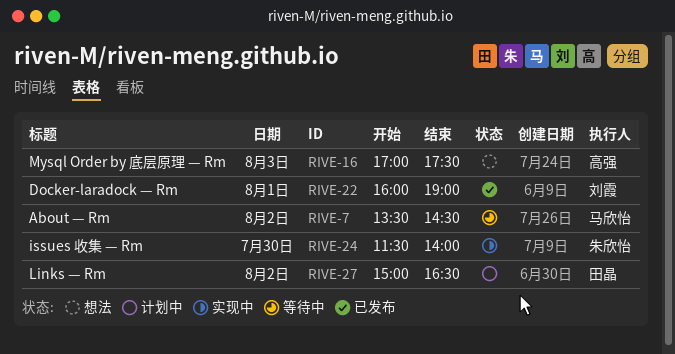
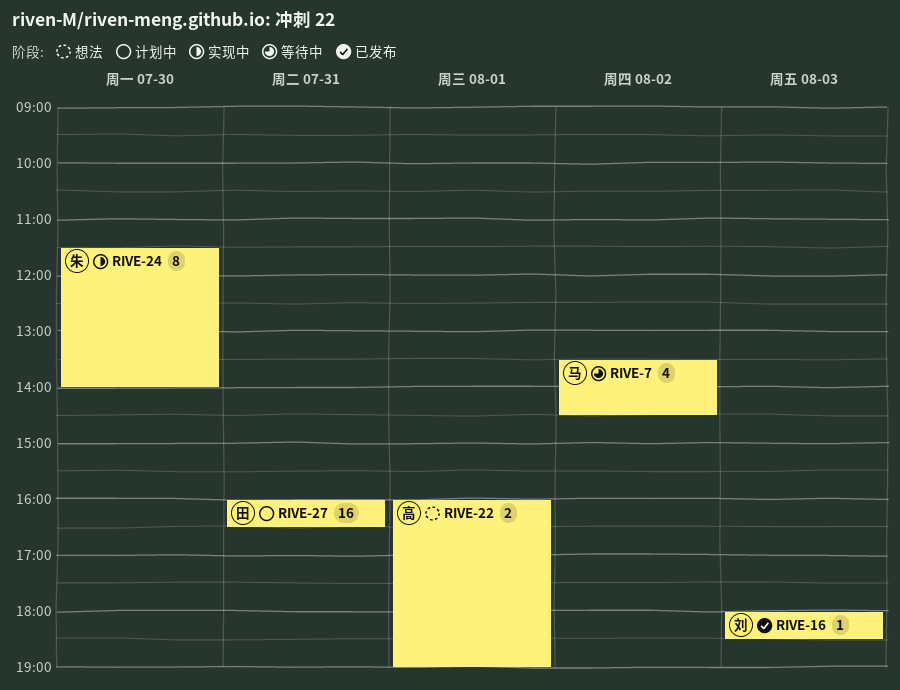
RIVE-16, status: 想法 -> 已发布
RIVE-16, owner: 高强 -> 刘霞
RIVE-16, begins: 17:00 -> 18:00
RIVE-16, ends: 17:30 -> 18:30
RIVE-22, status: 已发布 -> 想法
RIVE-22, owner: 刘霞 -> 高强
RIVE-27, day: Aug 2 -> Jul 31
RIVE-27, begins: 15:00 -> 16:00

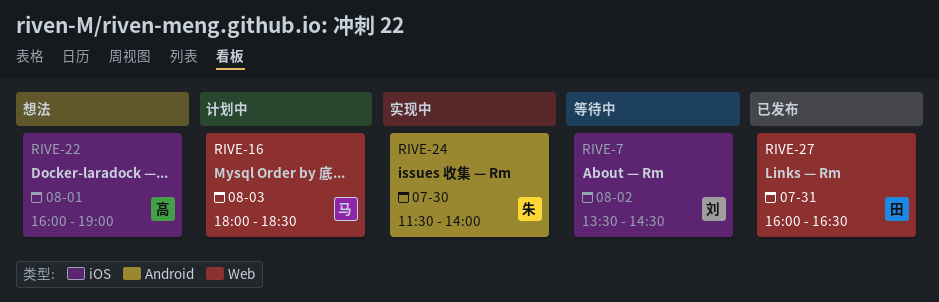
RIVE-7, owner: 马 -> 刘
RIVE-16, status: 已发布 -> 计划中
RIVE-16, owner: 刘 -> 马
RIVE-27, status: 计划中 -> 已发布

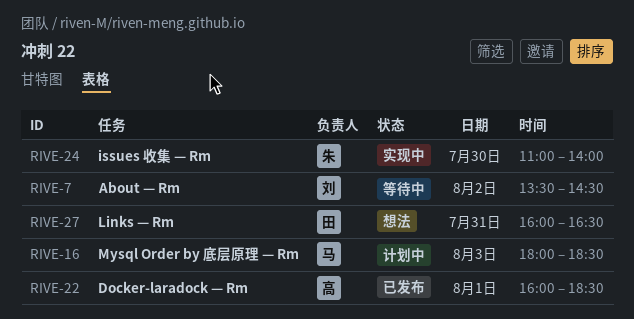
RIVE-22, status: 想法 -> 已发布
RIVE-22, ends: 19:00 -> 18:30
RIVE-24, begins: 11:30 -> 11:00
RIVE-27, status: 已发布 -> 想法

